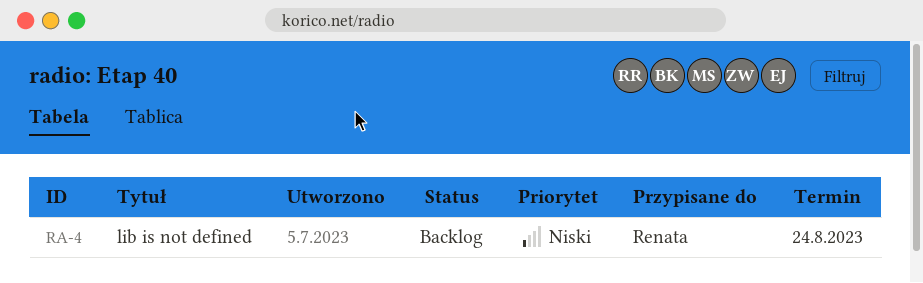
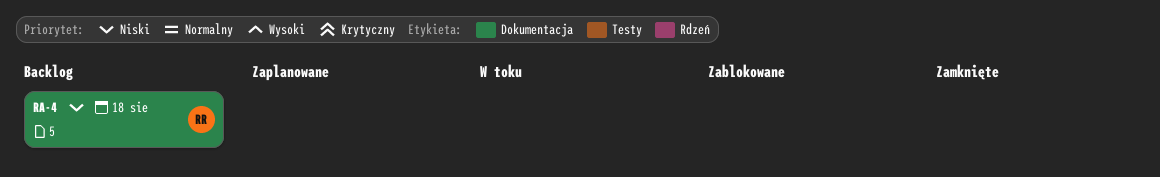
RA-4, due: Aug 24 -> Aug 18

